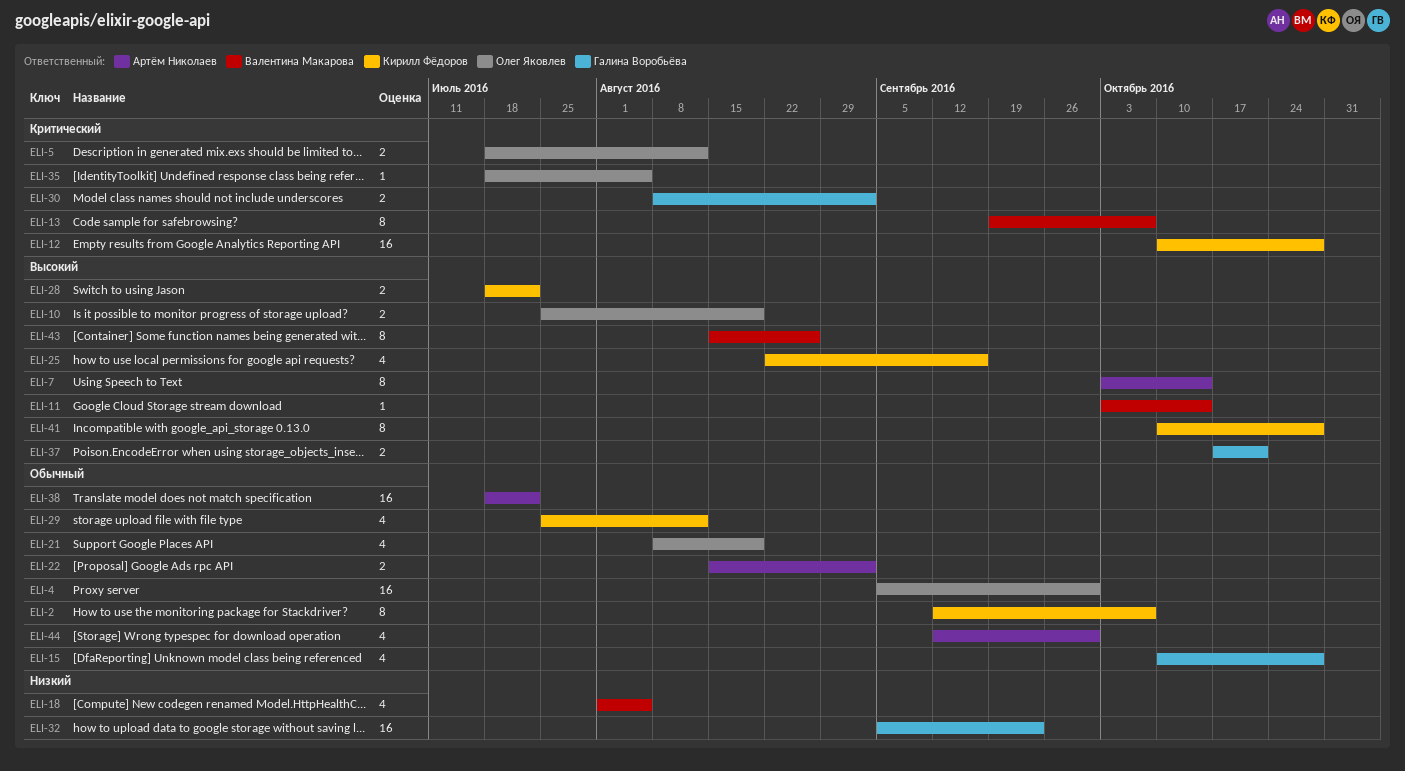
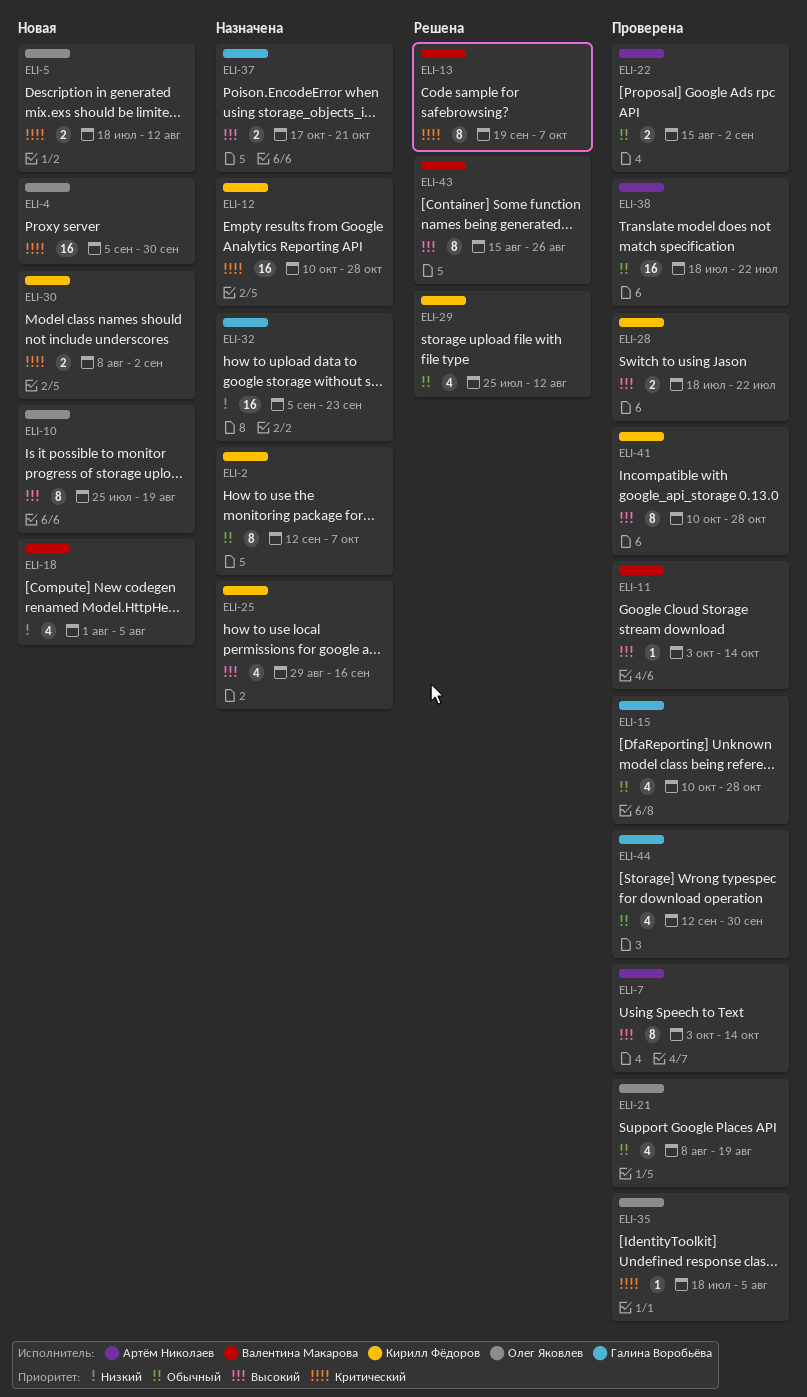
ELI-4, priority: Обычный -> Критический
ELI-10, estimate: 2 -> 8
ELI-25, start: Aug 22 -> Aug 29
ELI-30, owner: Галина Воробьёва -> Кирилл Фёдоров
ELI-44, owner: Артём Николаев -> Галина Воробьёва

